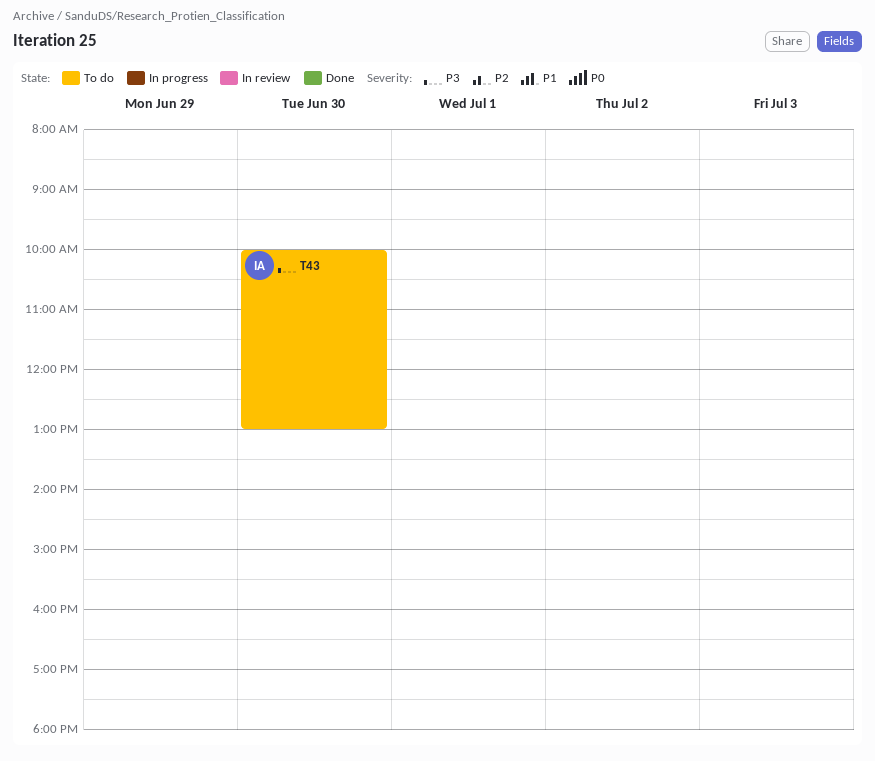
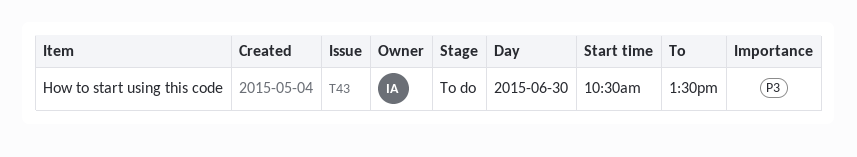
T43, begins: 10:00 -> 10:30
T43, ends: 13:00 -> 13:30

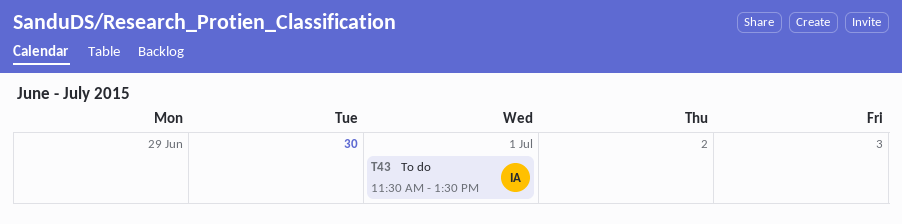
T43, day: Jun 30 -> Jul 1
T43, begins: 10:30 -> 11:30

